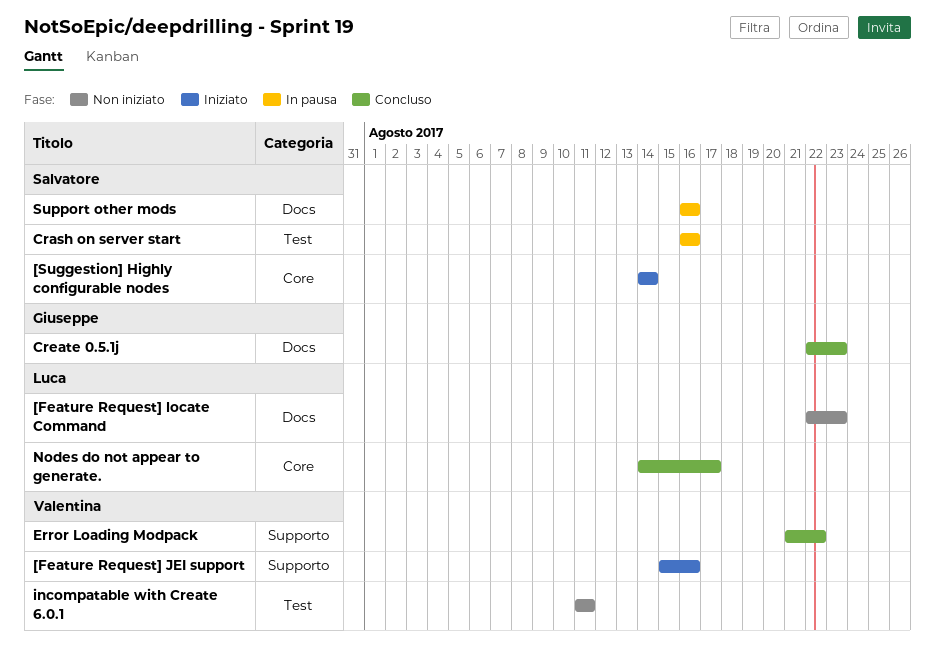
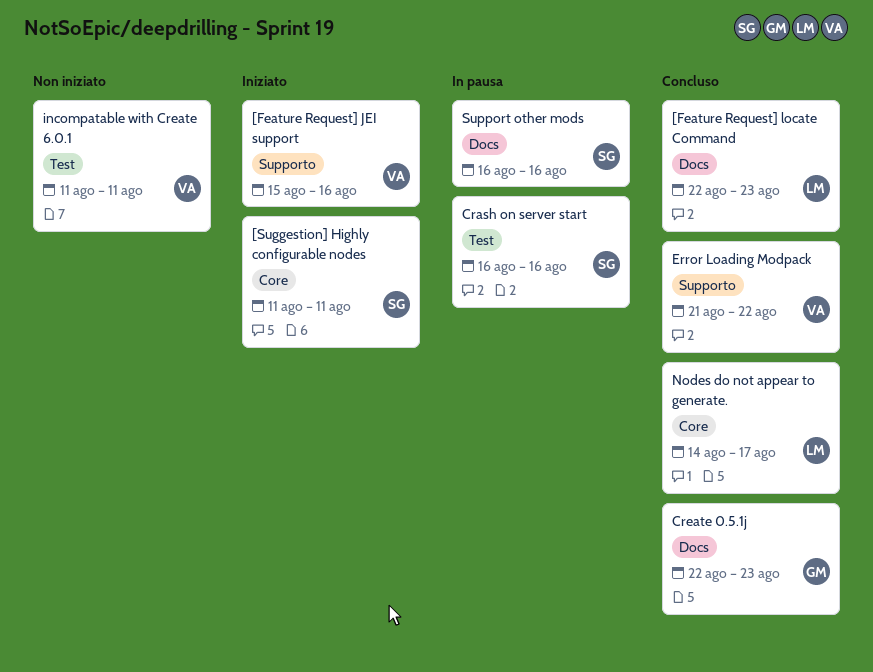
[Feature Request] locate Command, status: Non iniziato -> Concluso
[Suggestion] Highly configurable nodes, start: Aug 14 -> Aug 11
[Suggestion] Highly configurable nodes, due: Aug 14 -> Aug 11

